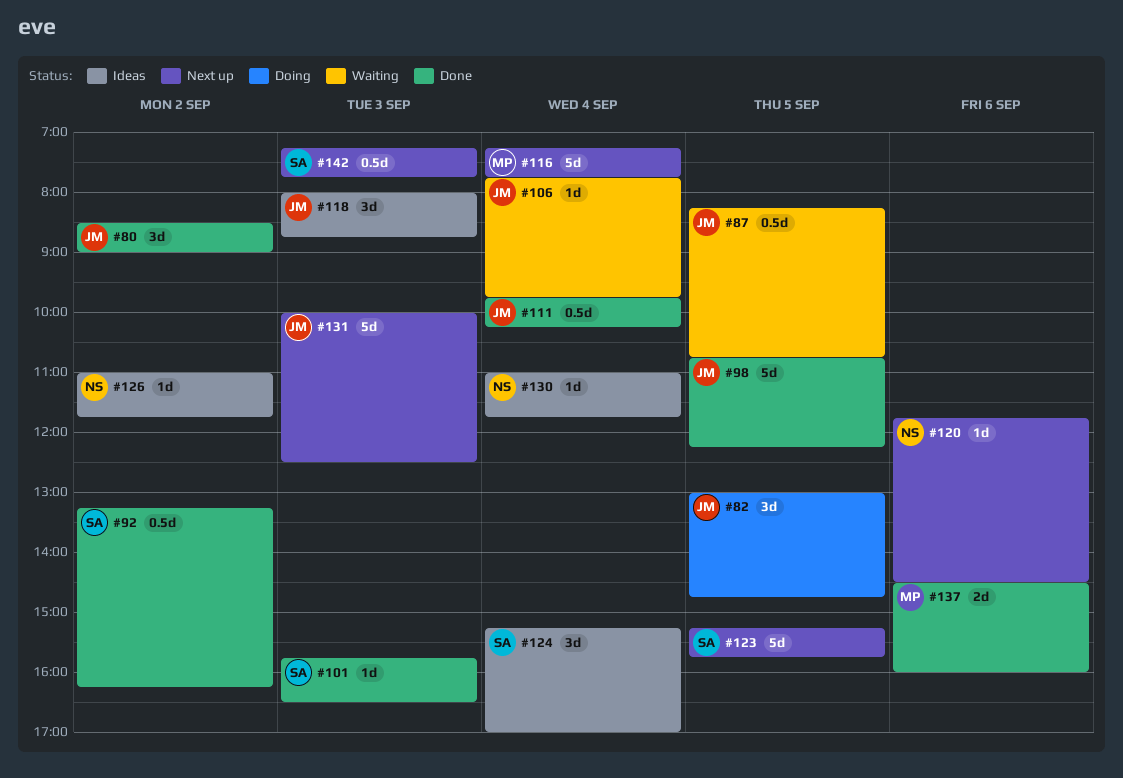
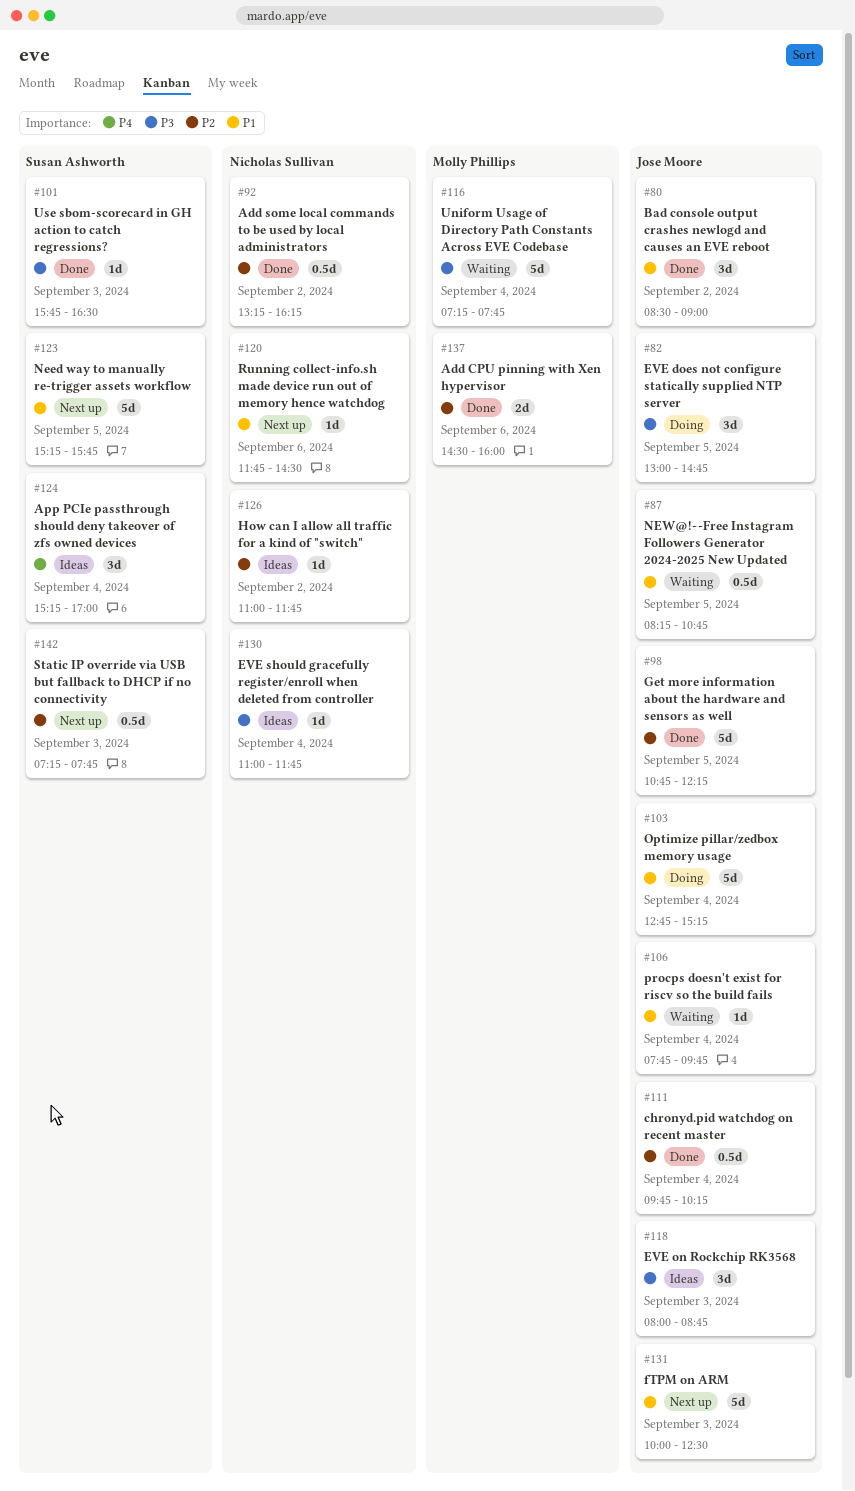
#92, owner: Susan Ashworth -> Nicholas Sullivan
#103: none -> present
#116, status: Next up -> Waiting

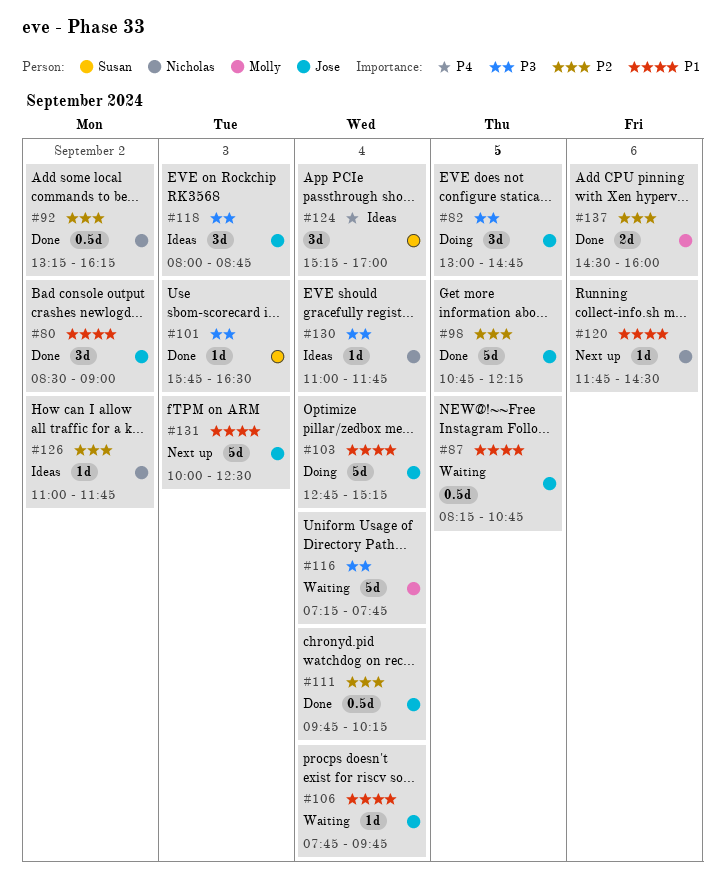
#123: present -> none
#142: present -> none

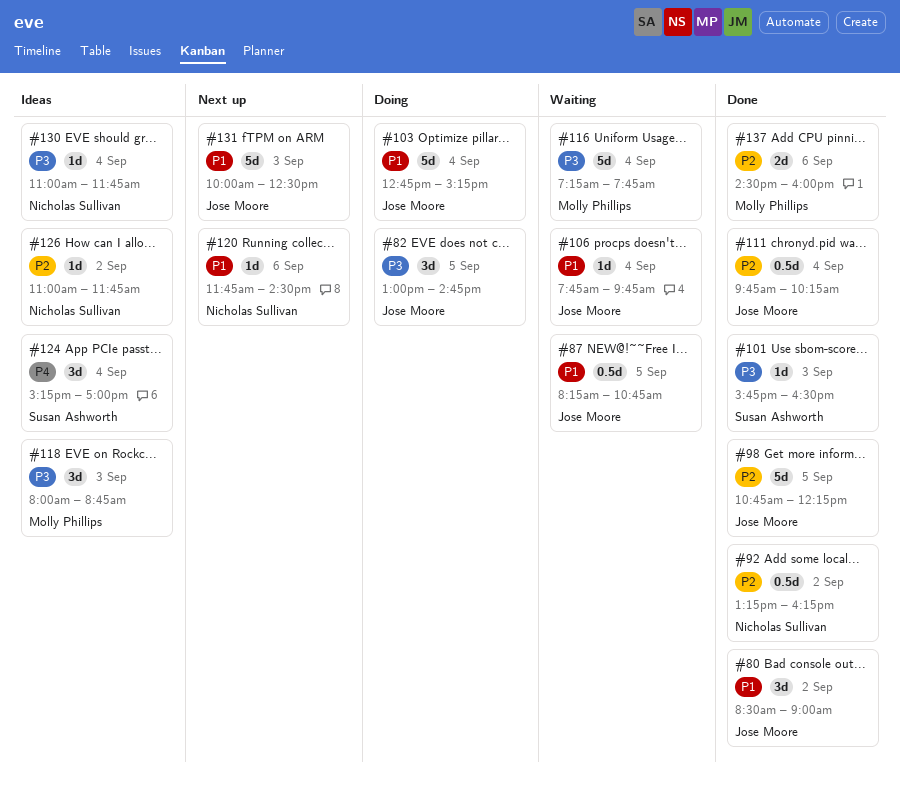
#118, owner: Jose Moore -> Molly Phillips

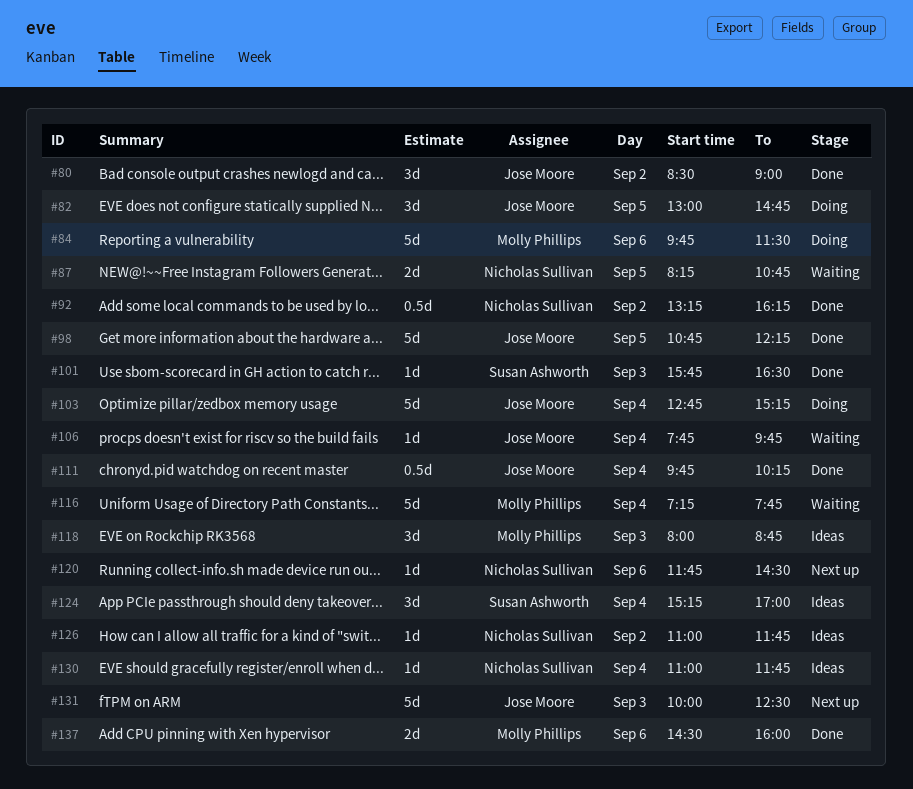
#84: none -> present
#87, owner: Jose Moore -> Nicholas Sullivan
#87, estimate: 0.5d -> 2d

